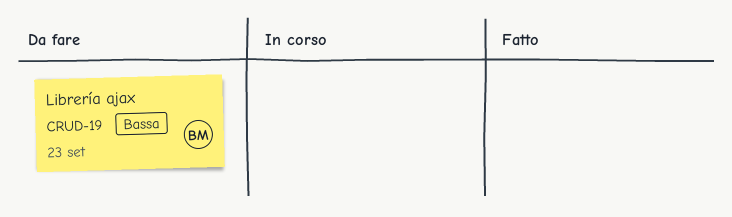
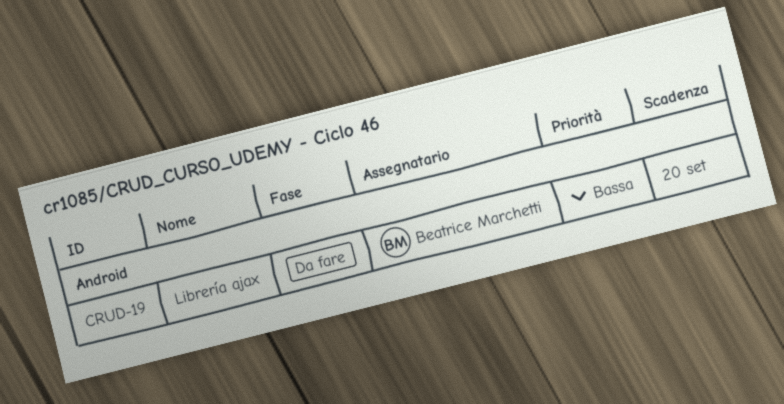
CRUD-19, due: Sep 23 -> Sep 20

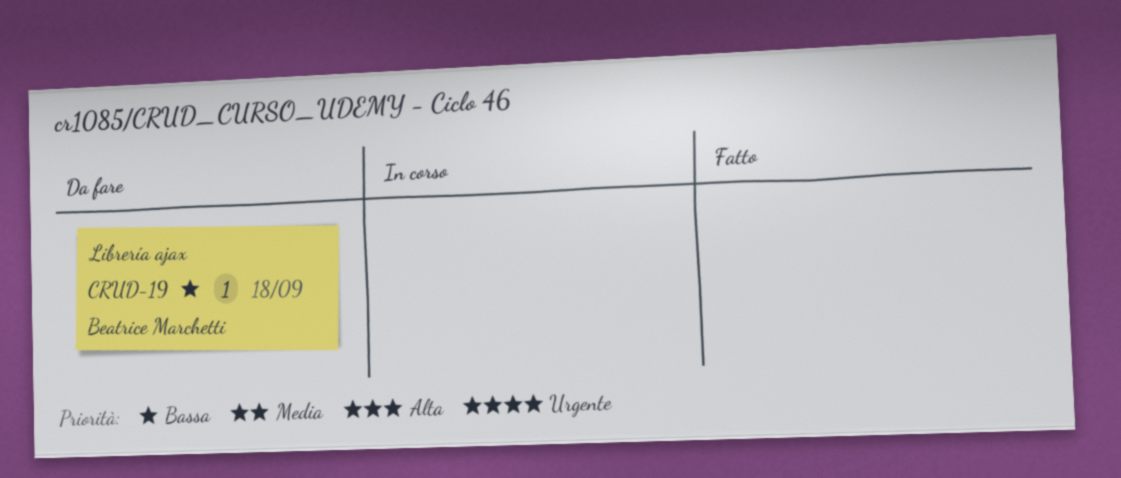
CRUD-19, due: Sep 20 -> Sep 18

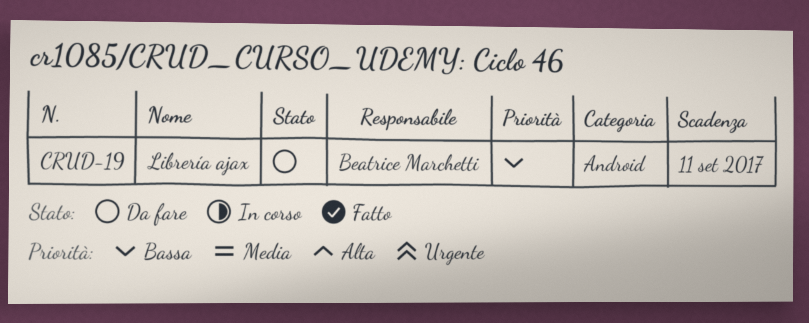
CRUD-19, due: Sep 18 -> Sep 11

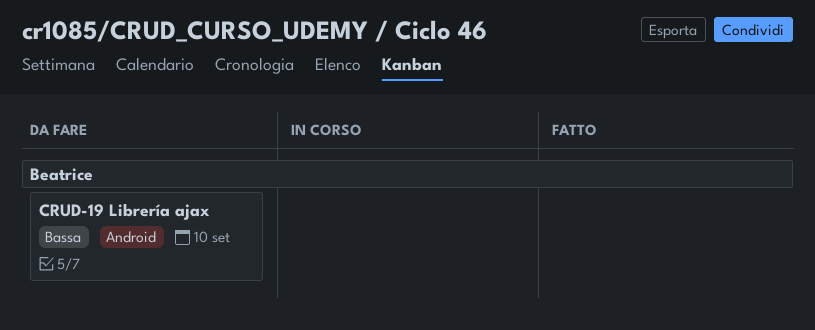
CRUD-19, due: Sep 11 -> Sep 10

